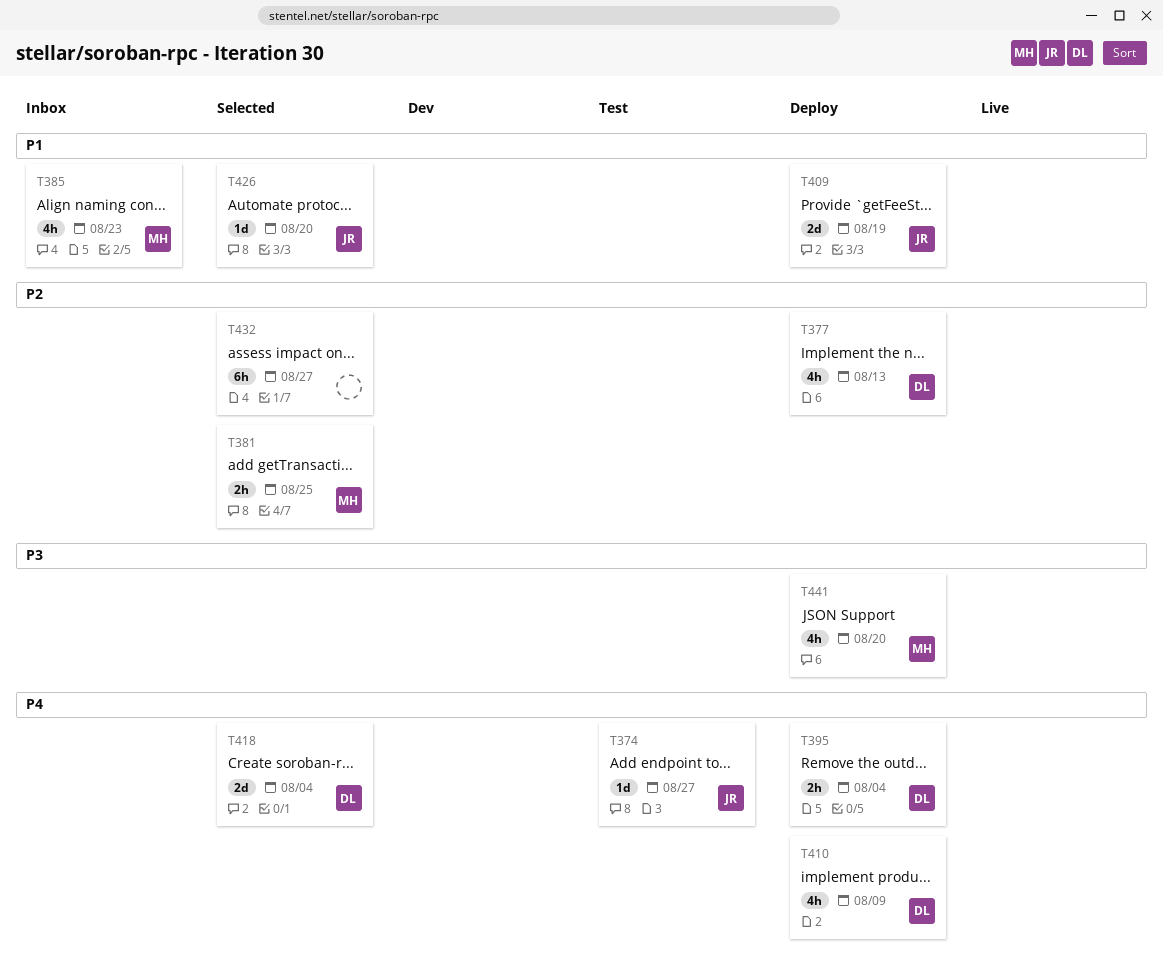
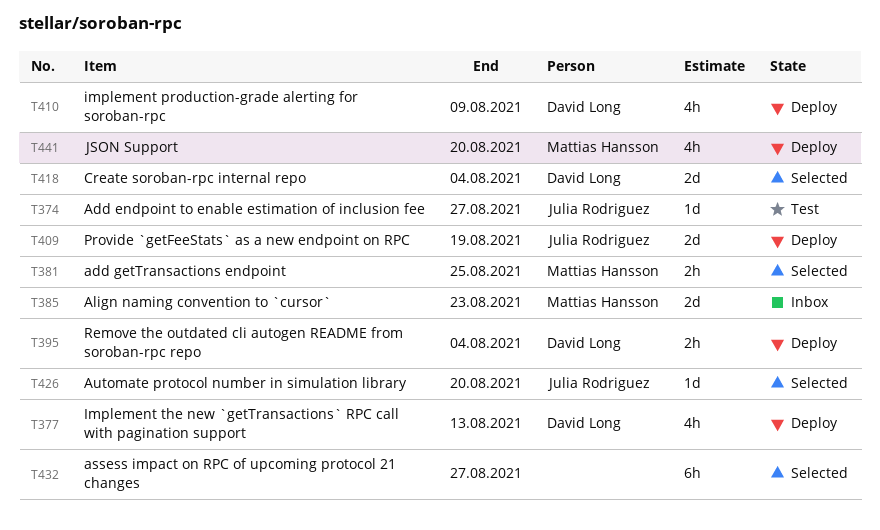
T385, estimate: 4h -> 2d

